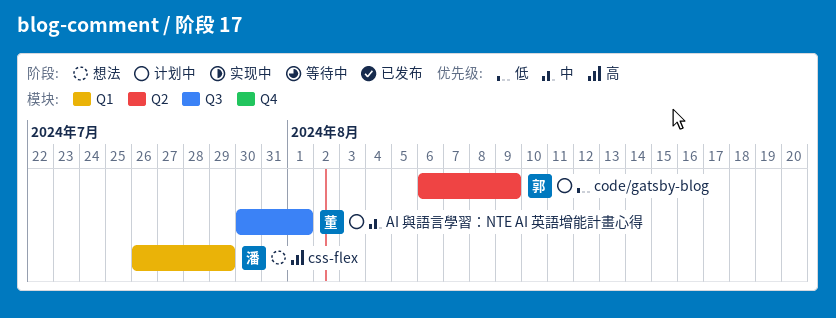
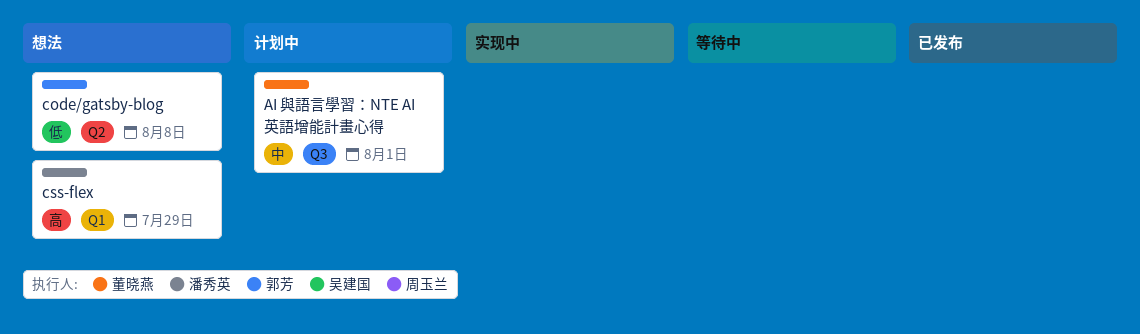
code/gatsby-blog, status: 计划中 -> 想法
code/gatsby-blog, due: Aug 9 -> Aug 8

